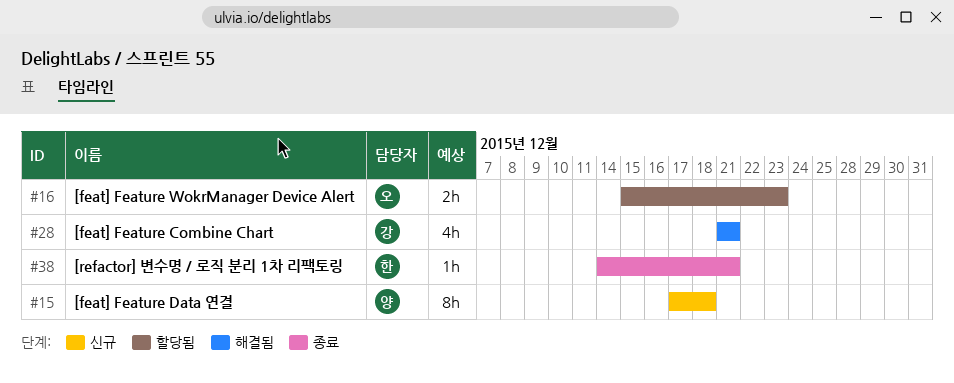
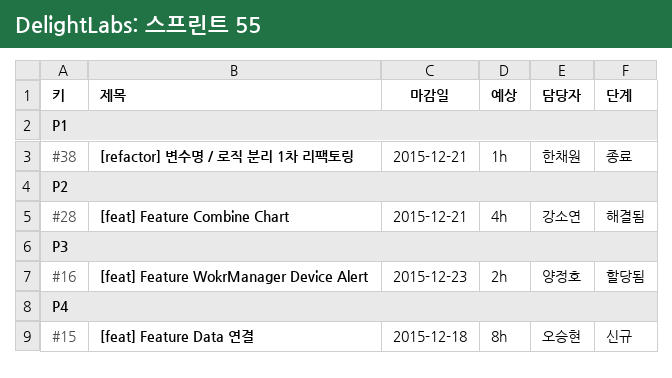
#15, owner: 양정호 -> 오승현
#16, owner: 오승현 -> 양정호

